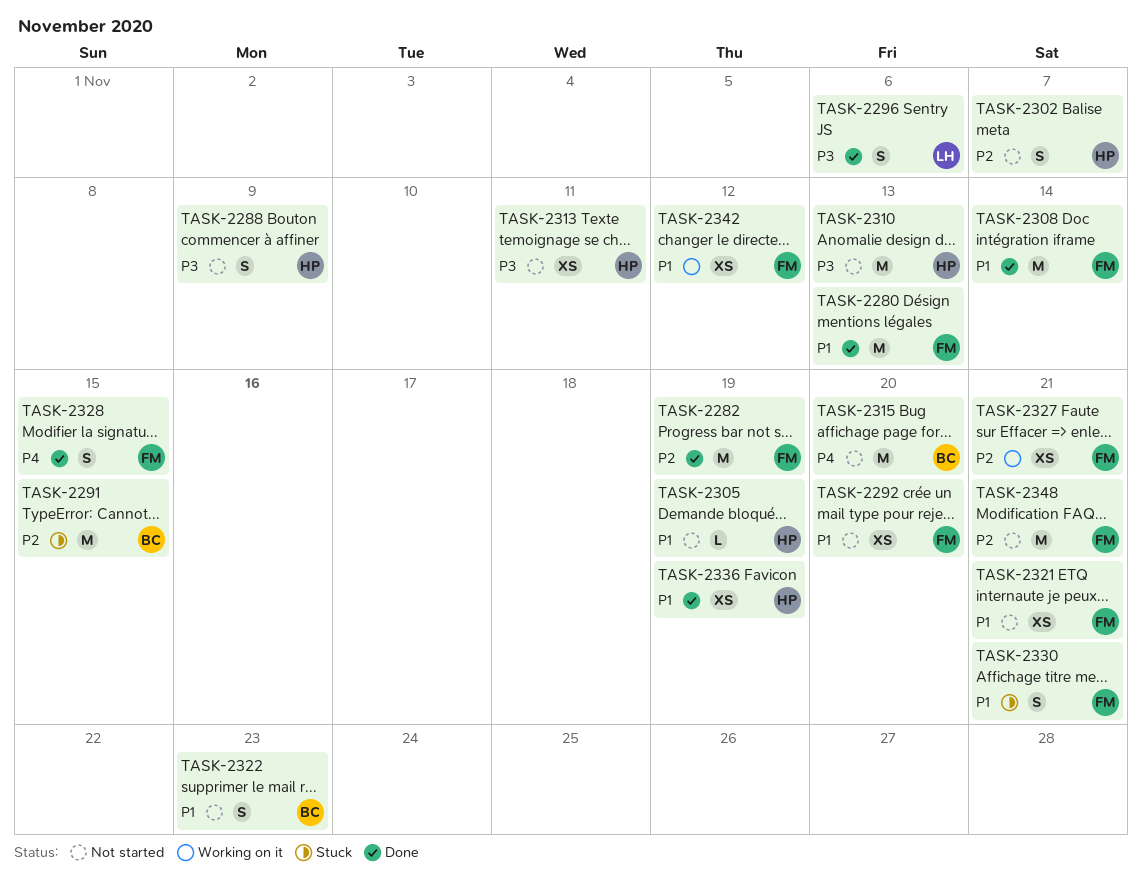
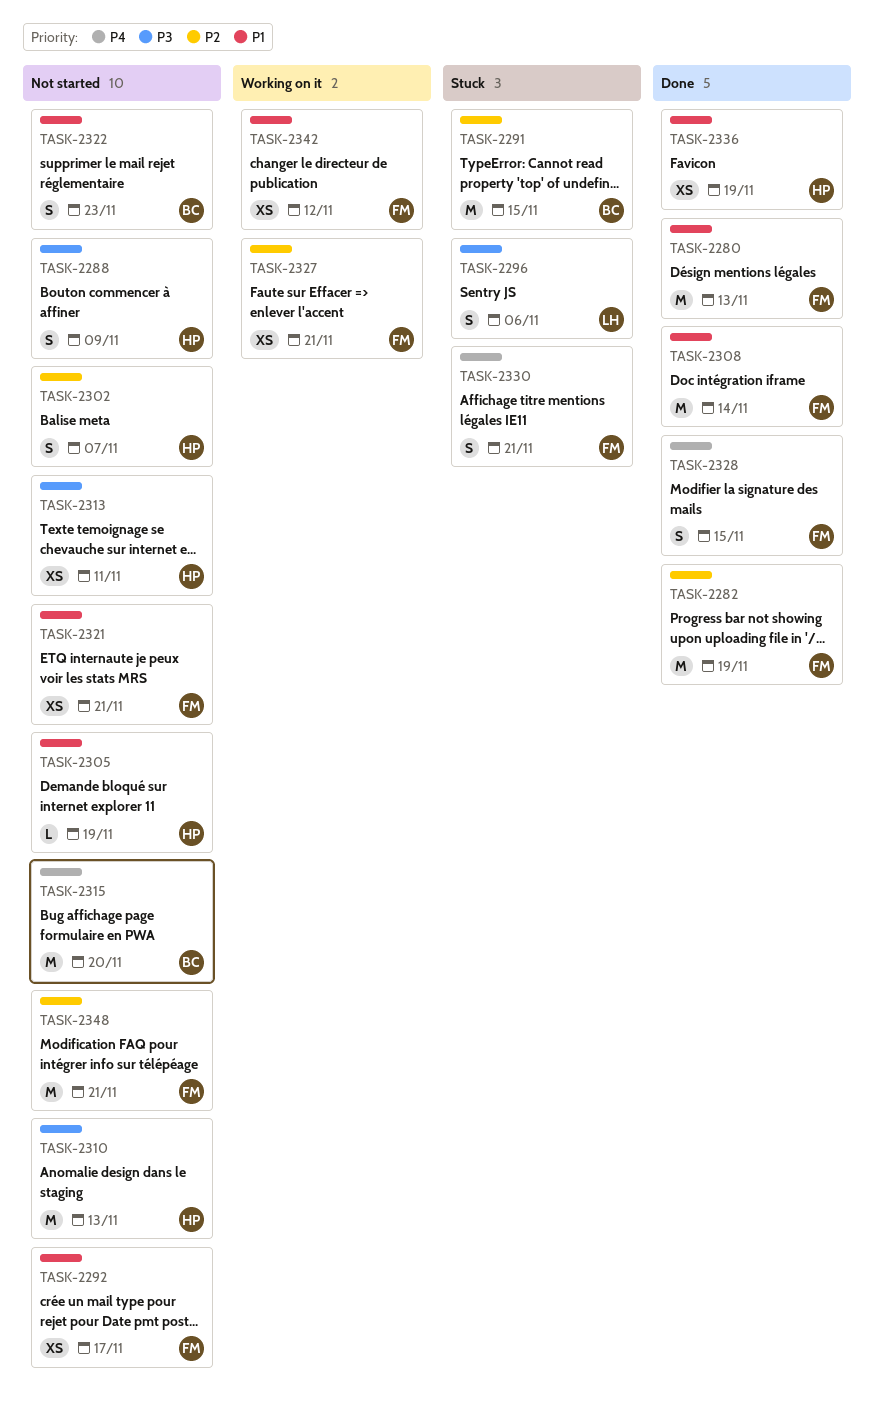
TASK-2292, due: Nov 20 -> Nov 17
TASK-2296, status: Done -> Stuck
TASK-2330, priority: P1 -> P4

